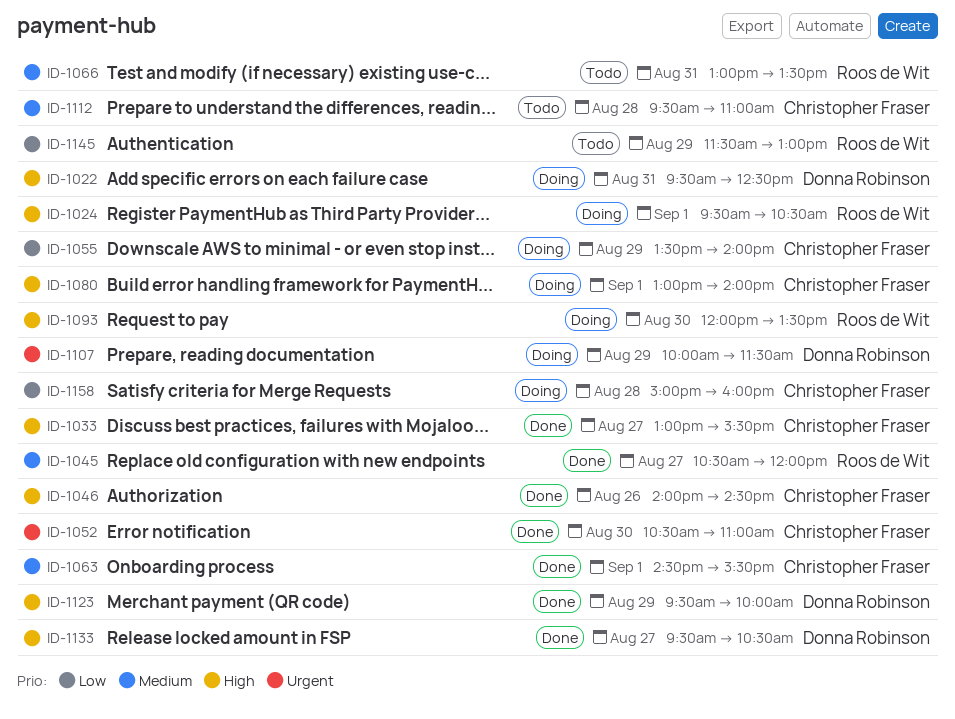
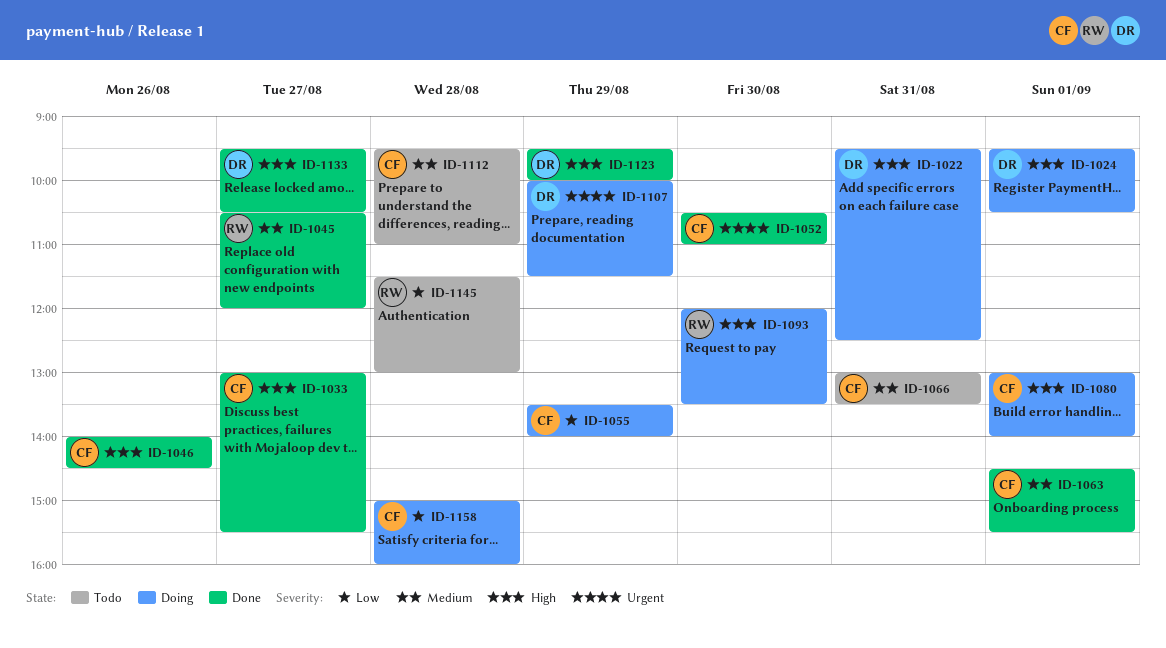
ID-1024, owner: Roos de Wit -> Donna Robinson
ID-1066, owner: Roos de Wit -> Christopher Fraser
ID-1145, day: Aug 29 -> Aug 28

